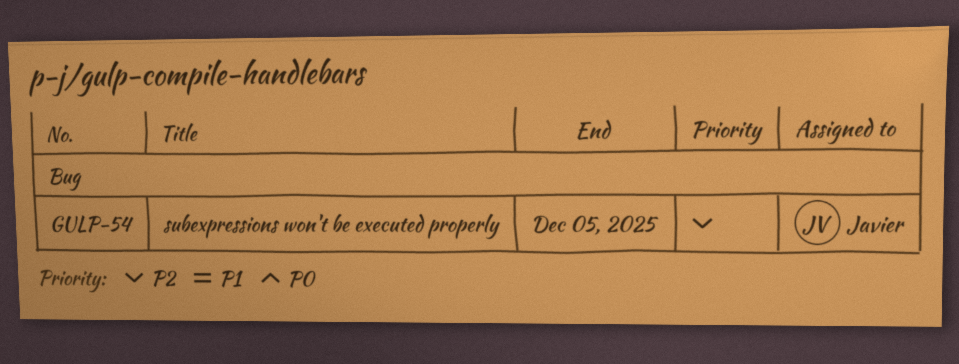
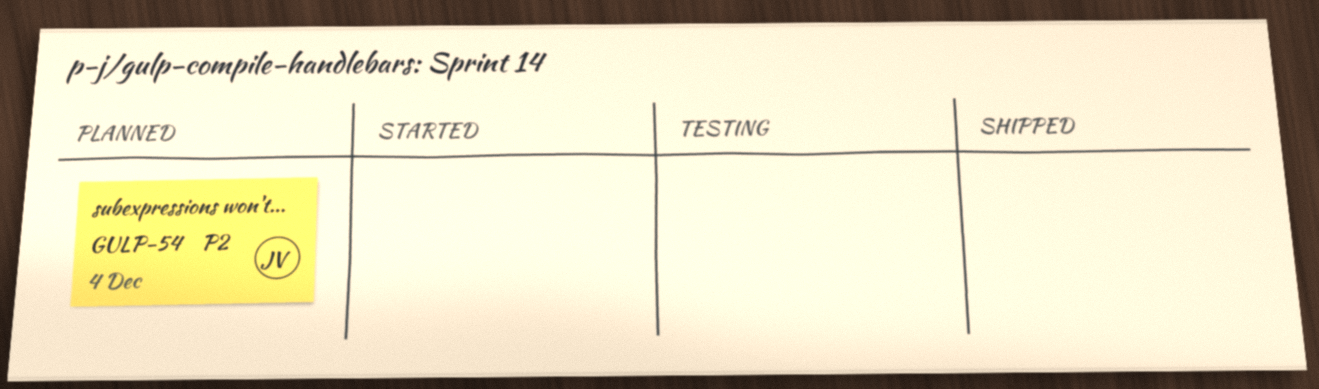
GULP-54, due: Dec 5 -> Dec 4

